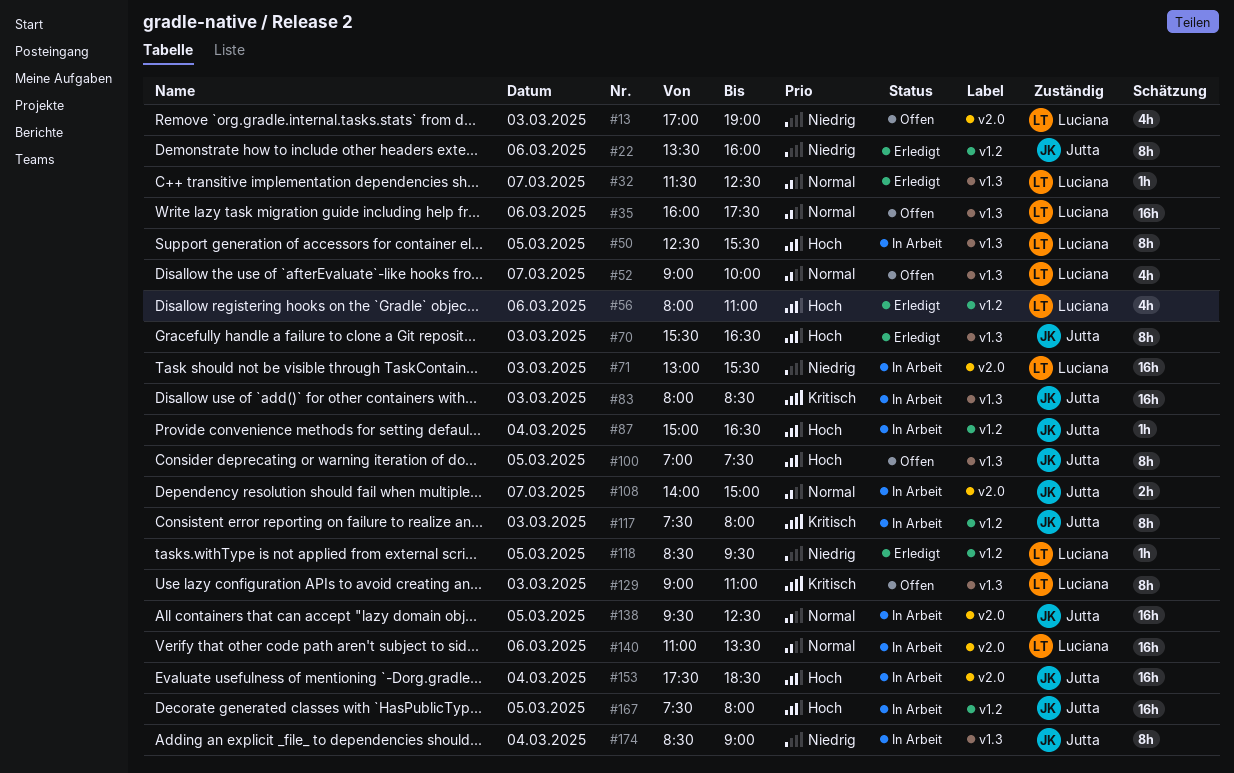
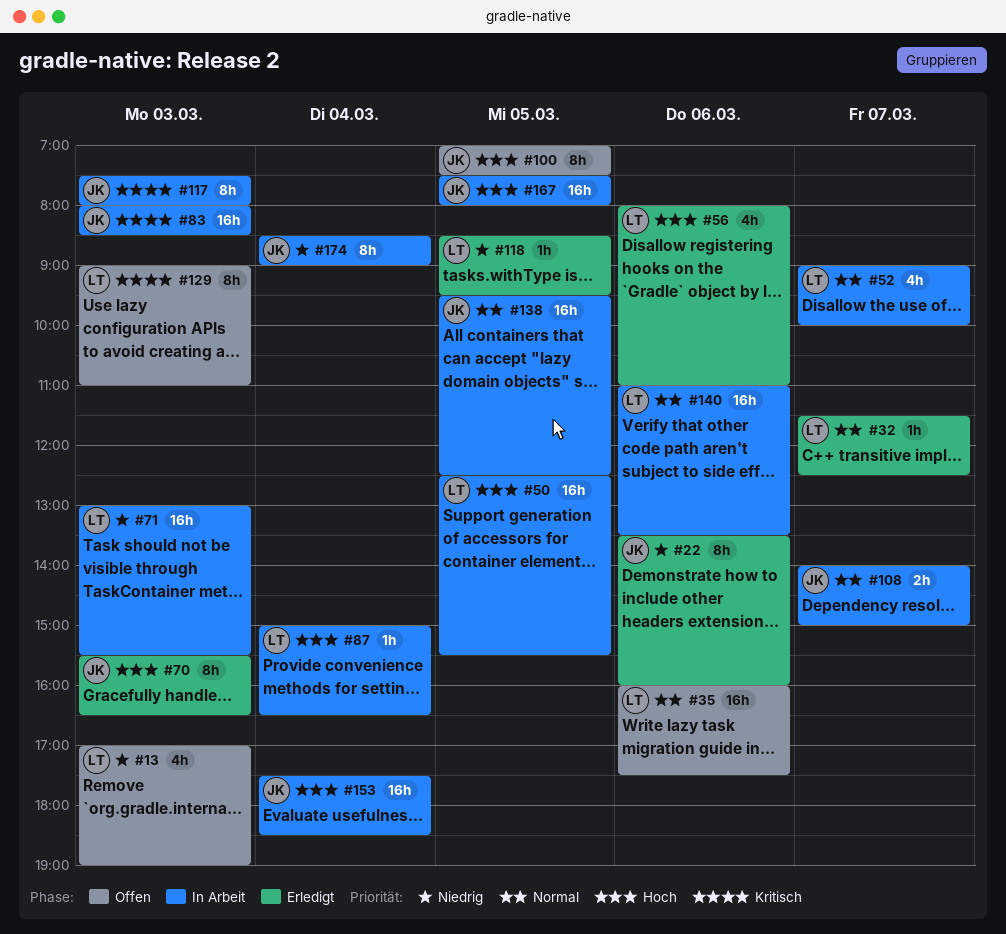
#50, estimate: 8h -> 16h
#52, status: Offen -> In Arbeit
#87, owner: Jutta -> Luciana

